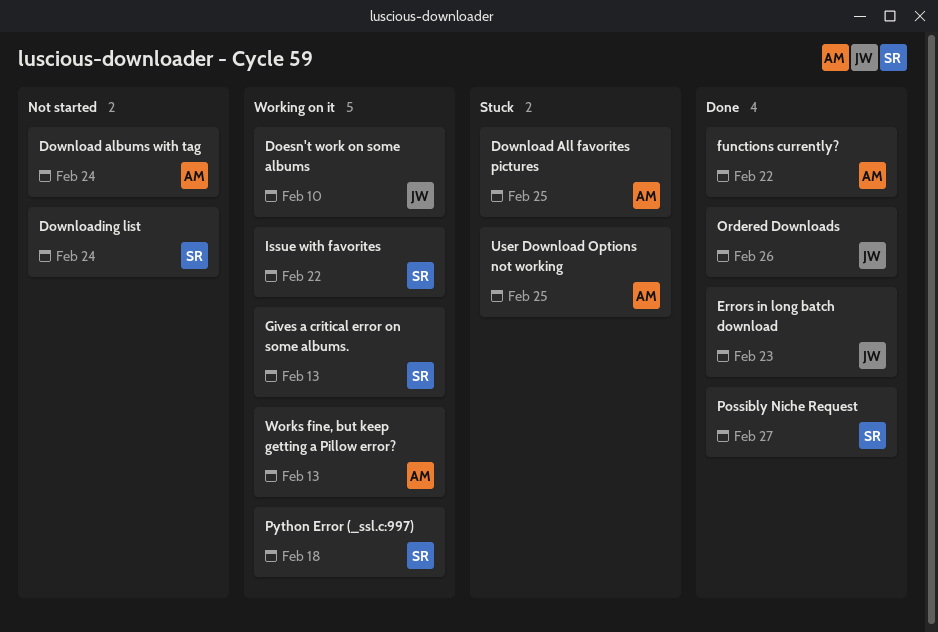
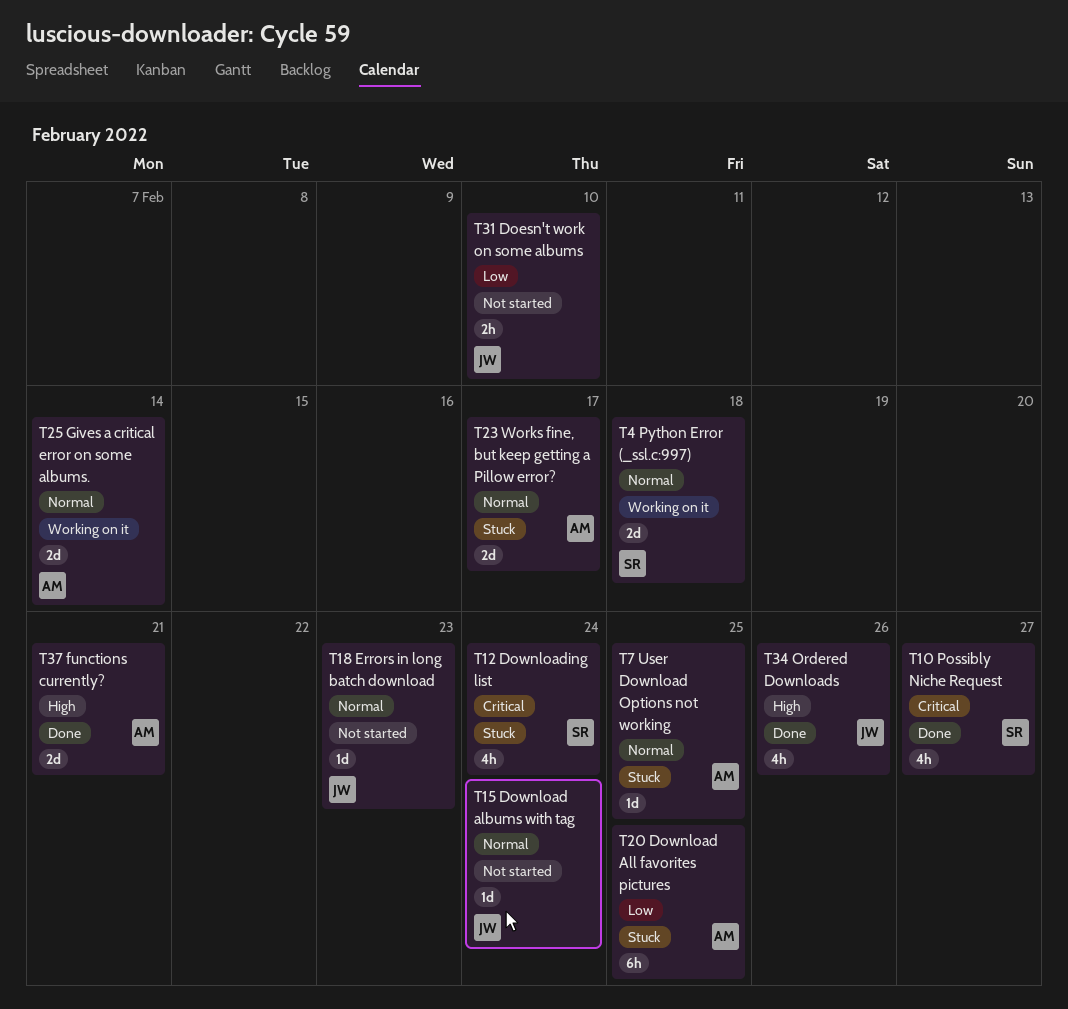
Doesn't work on some albums, status: Working on it -> Not started
Download albums with tag, owner: AM -> JW
Downloading list, status: Not started -> Stuck
Errors in long batch download, status: Done -> Not started
functions currently?, due: Feb 22 -> Feb 21
Gives a critical error on some albums., owner: SR -> AM
Gives a critical error on some albums., due: Feb 13 -> Feb 14
Issue with favorites: present -> none
Works fine, but keep getting a Pillow error?, status: Working on it -> Stuck
Works fine, but keep getting a Pillow error?, due: Feb 13 -> Feb 17

